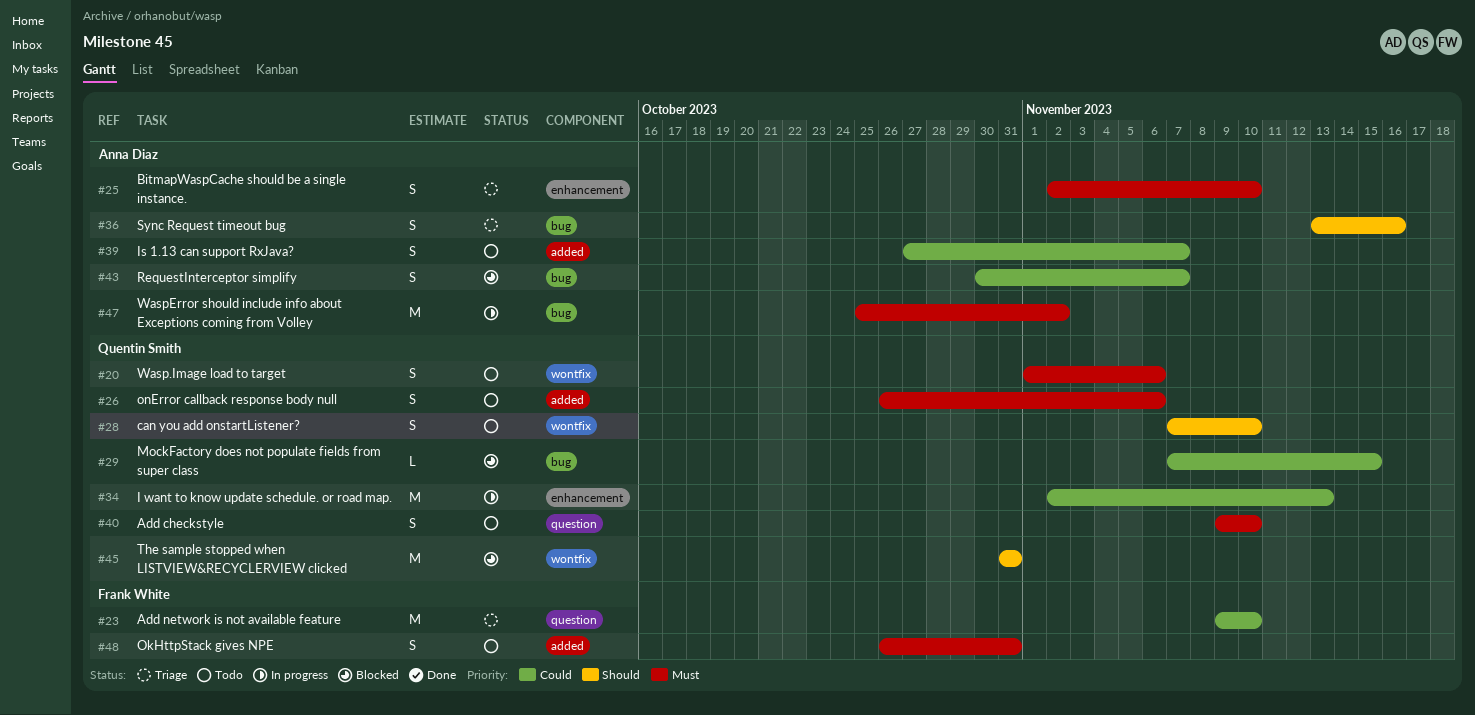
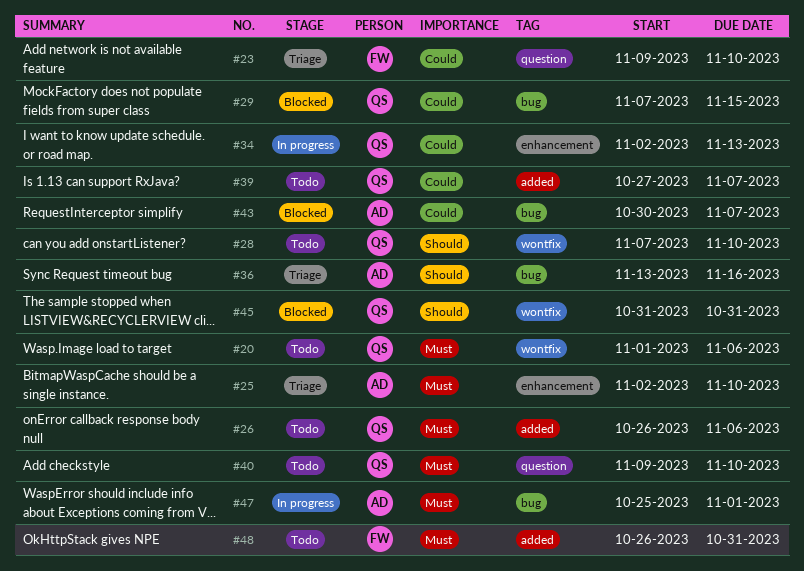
#39, owner: Anna Diaz -> Quentin Smith
#47, due: Nov 2 -> Nov 1

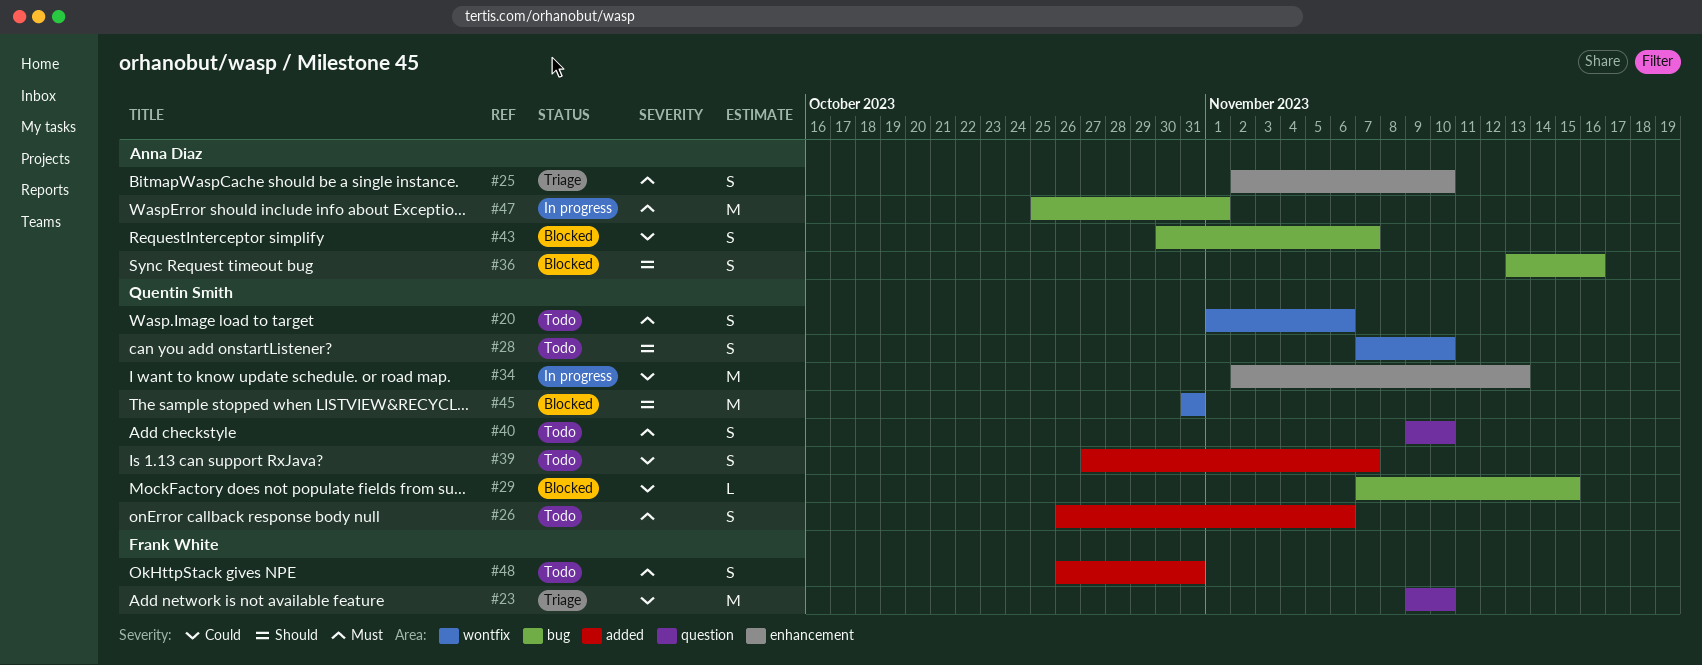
#36, status: Triage -> Blocked

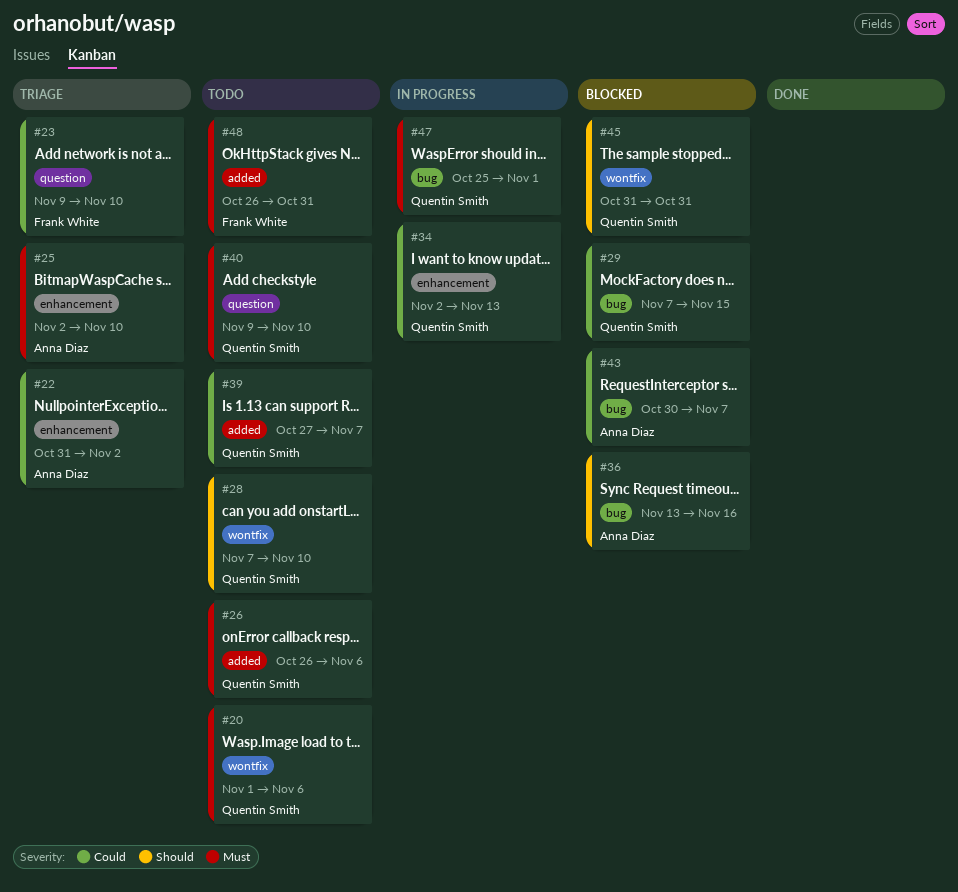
#22: none -> present
#47, owner: Anna Diaz -> Quentin Smith

